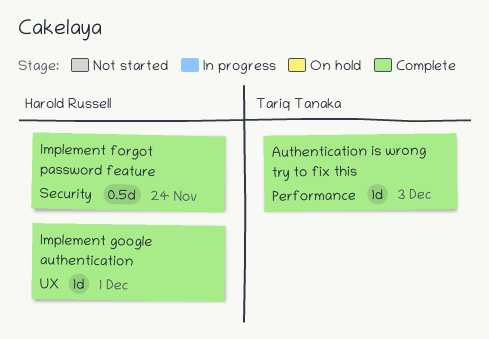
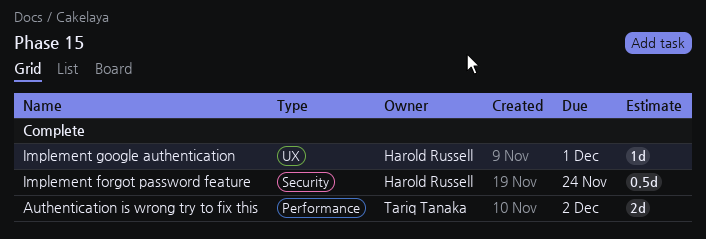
Authentication is wrong try to fix this, estimate: 1d -> 2d
Authentication is wrong try to fix this, due: Dec 3 -> Dec 2

